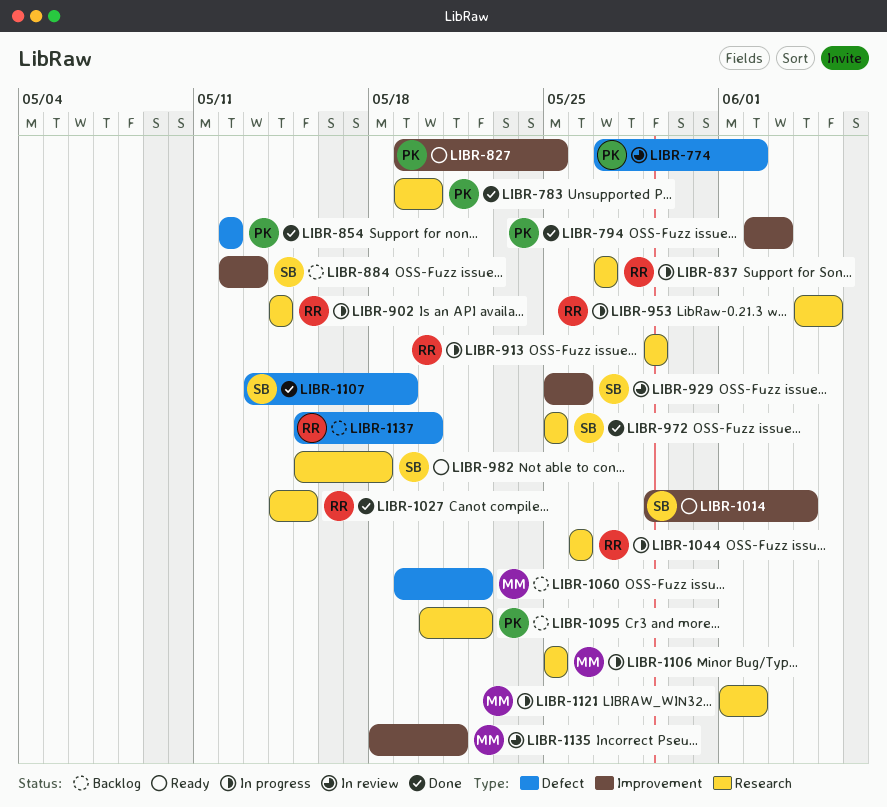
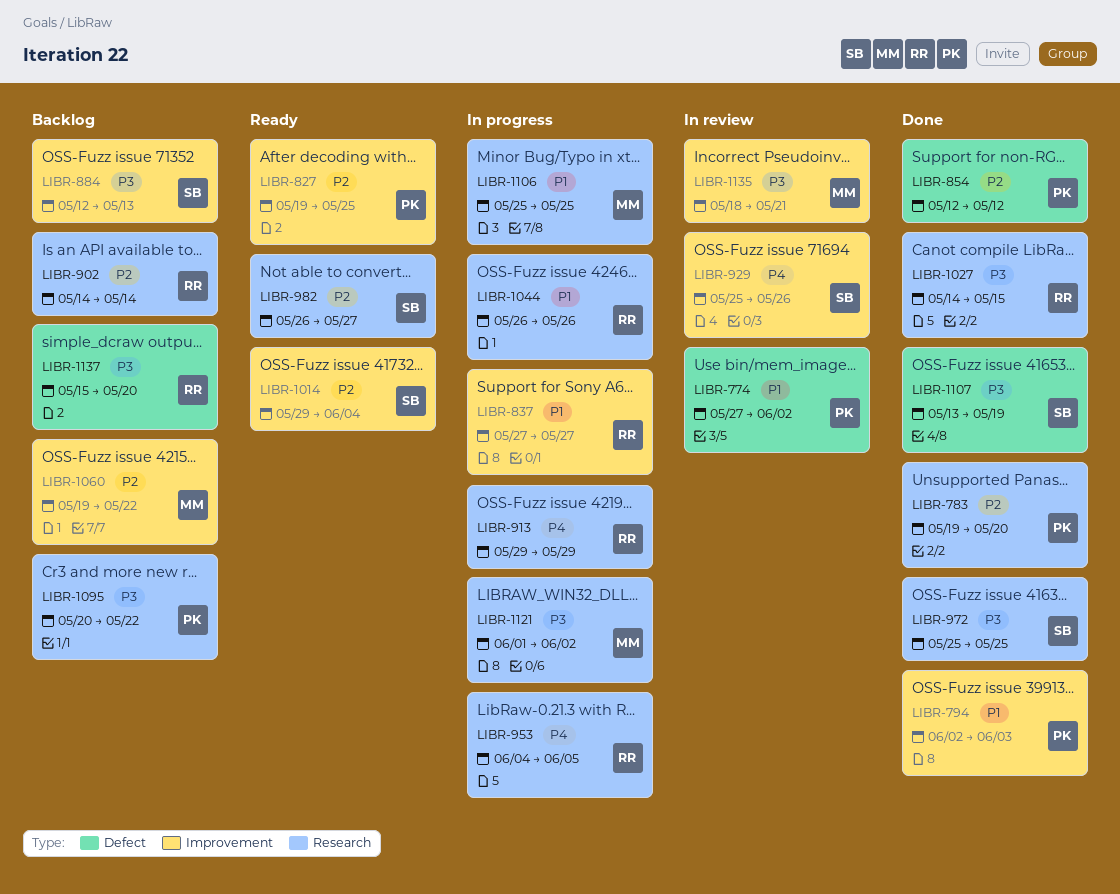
LIBR-837, label: Research -> Improvement
LIBR-902, status: In progress -> Backlog
LIBR-982, start: May 15 -> May 26
LIBR-982, due: May 18 -> May 27
LIBR-1060, label: Defect -> Improvement

